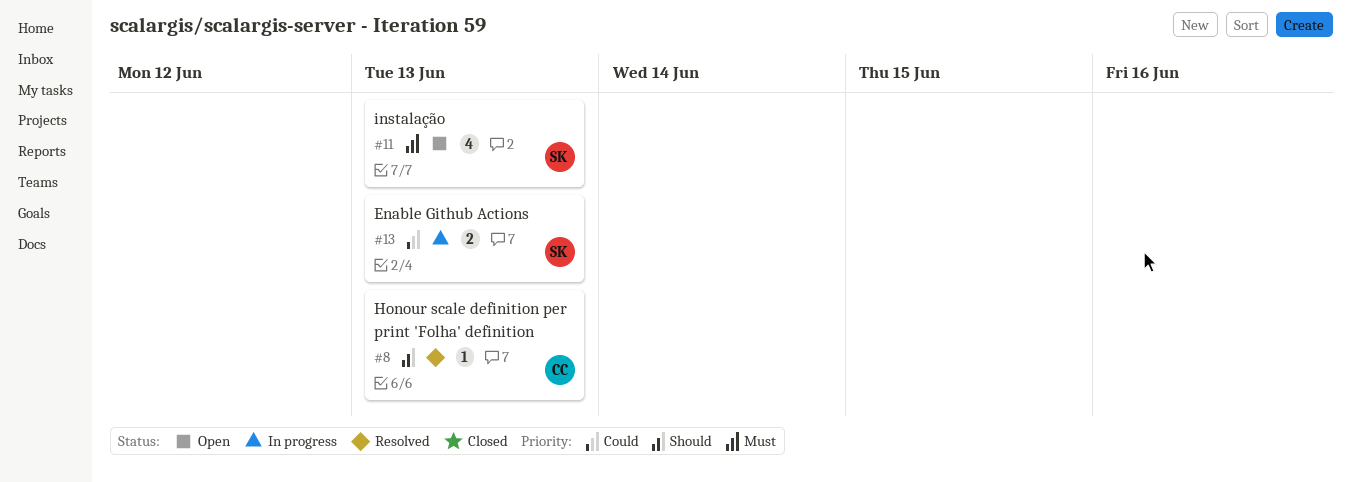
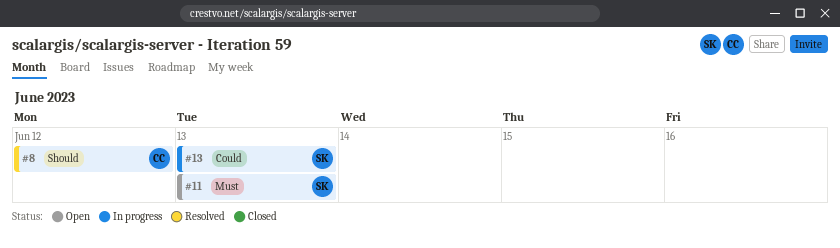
#8, due: Jun 13 -> Jun 12

